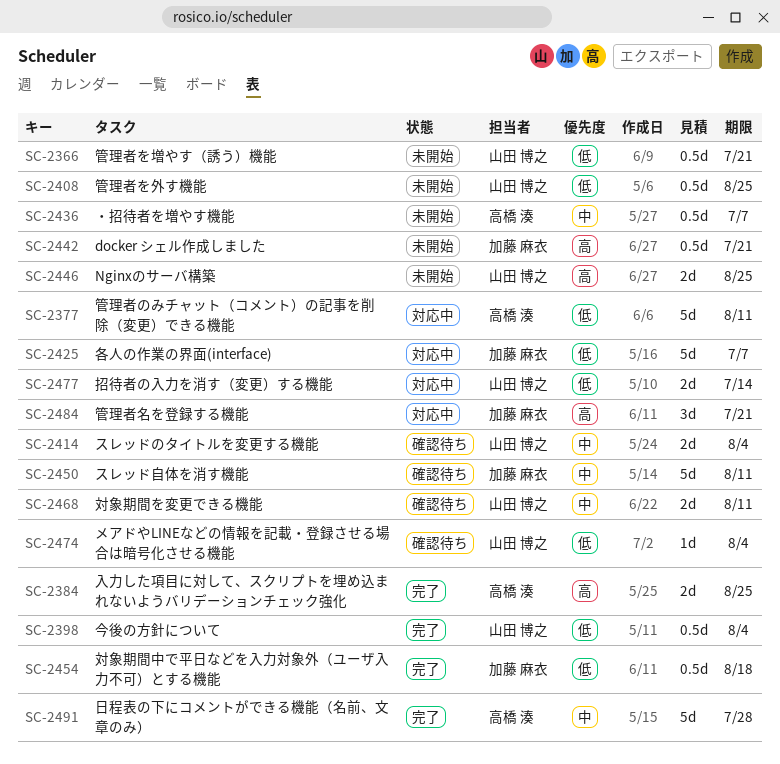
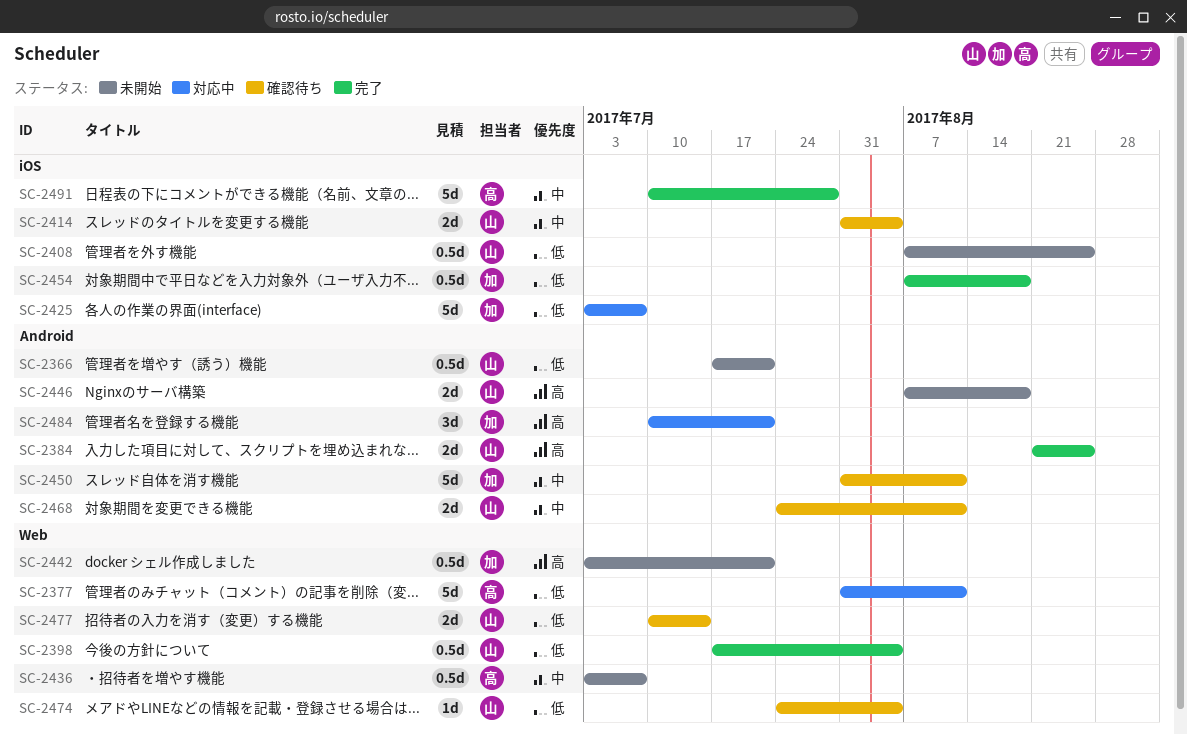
SC-2384, owner: 高橋 湊 -> 山田 博之
SC-2446, due: Aug 25 -> Aug 18
SC-2477, status: 対応中 -> 確認待ち

